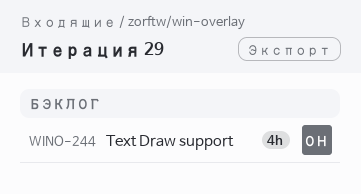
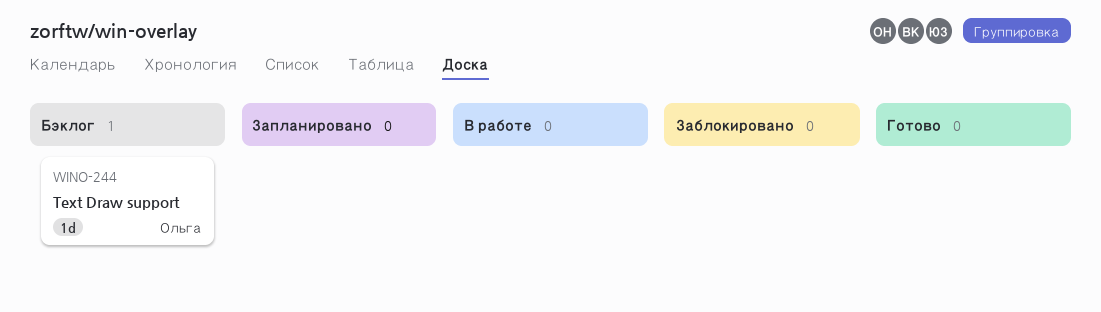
WINO-244, estimate: 4h -> 1d

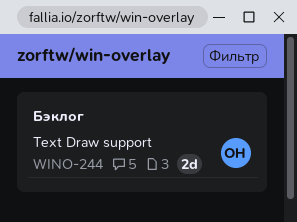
WINO-244, estimate: 1d -> 2d

